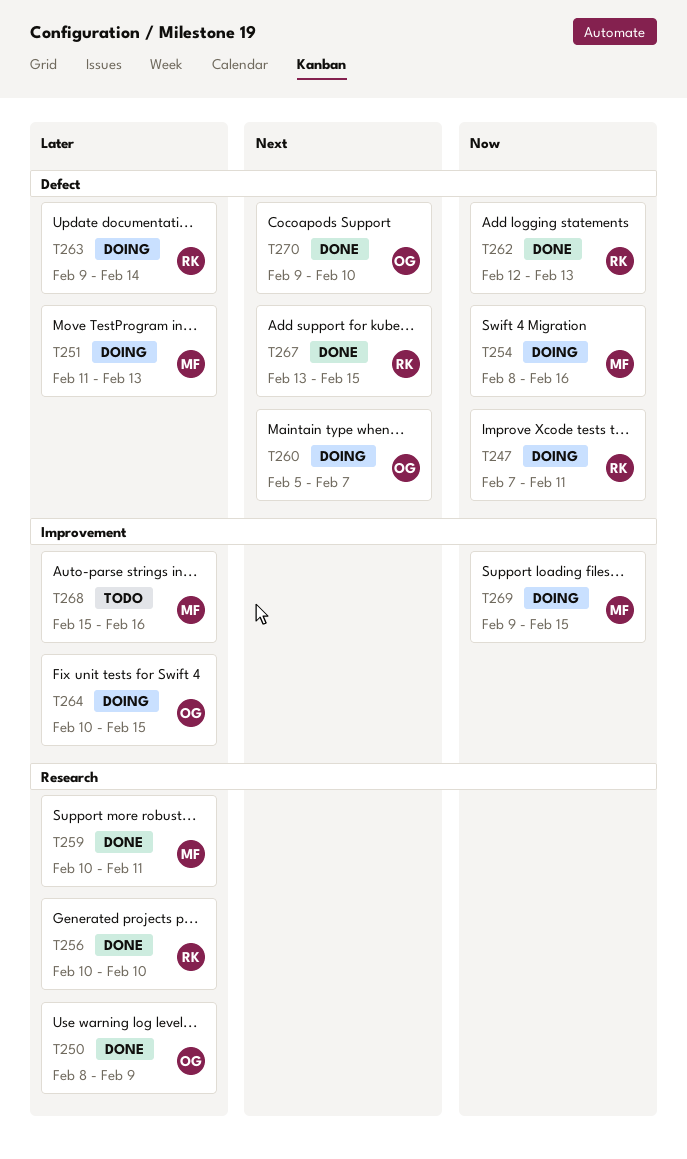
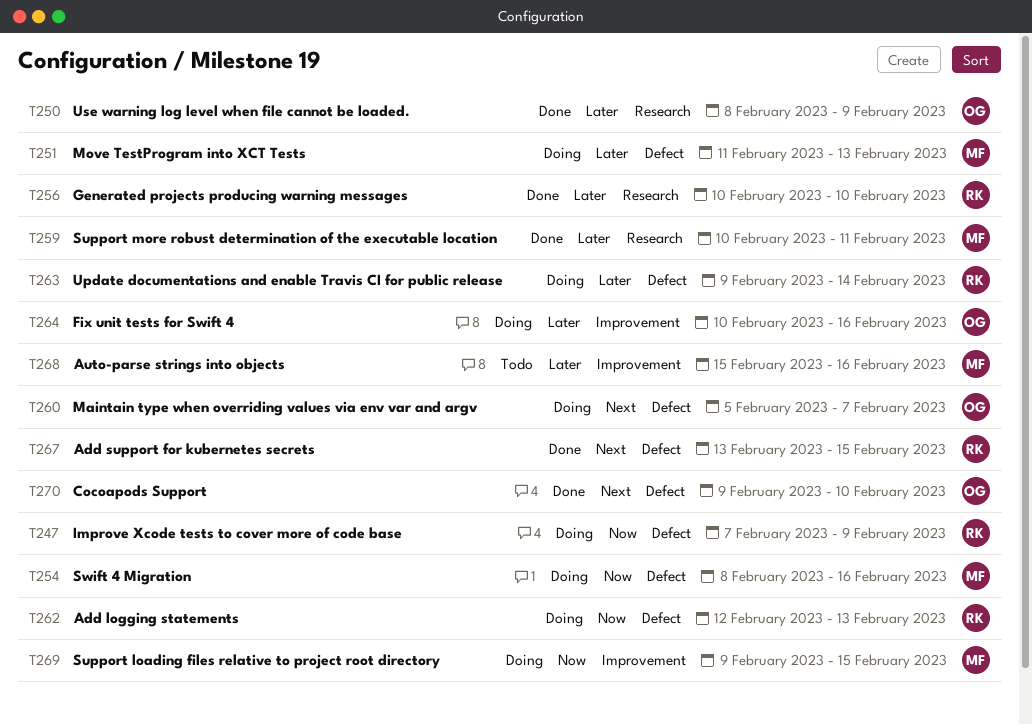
T247, due: Feb 11 -> Feb 9
T262, status: Done -> Doing
T264, due: Feb 15 -> Feb 16

